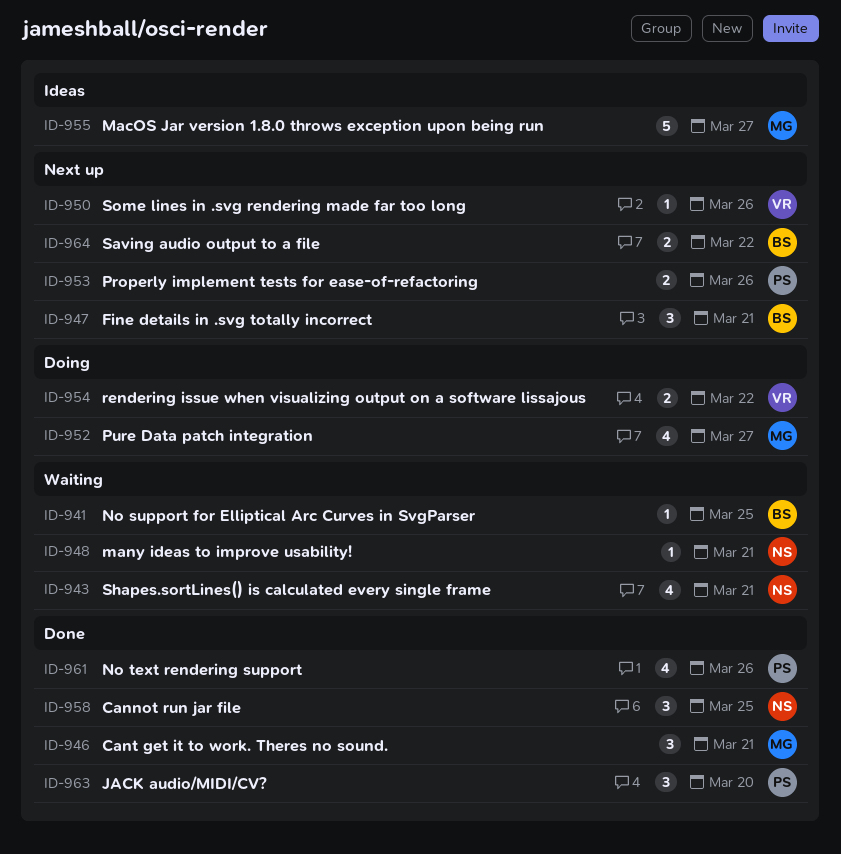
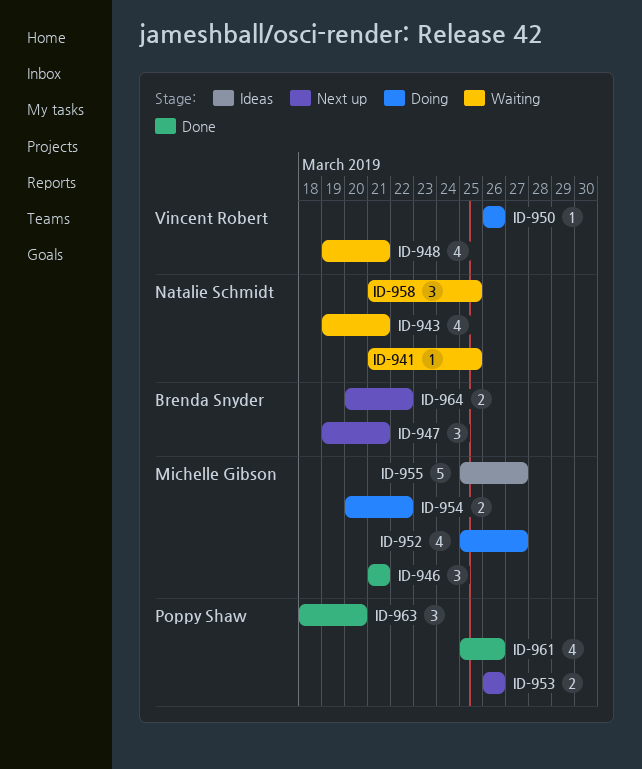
ID-941, owner: Brenda Snyder -> Natalie Schmidt
ID-948, owner: Natalie Schmidt -> Vincent Robert
ID-948, estimate: 1 -> 4
ID-950, status: Next up -> Doing
ID-954, owner: Vincent Robert -> Michelle Gibson
ID-958, status: Done -> Waiting

